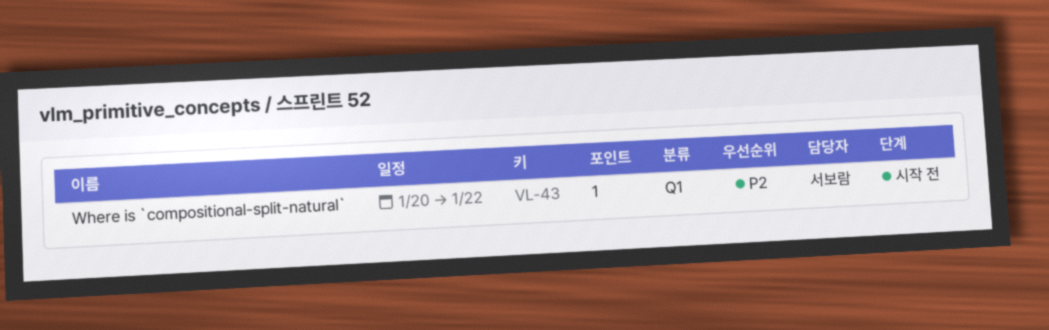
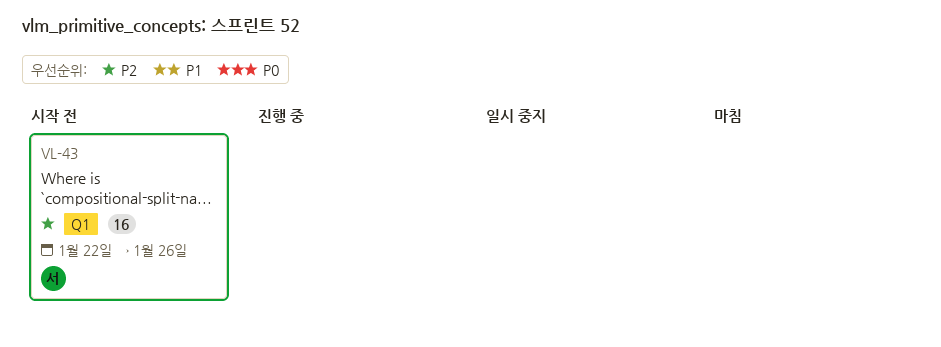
VL-43, estimate: 1 -> 16
VL-43, start: Jan 20 -> Jan 22
VL-43, due: Jan 22 -> Jan 26

